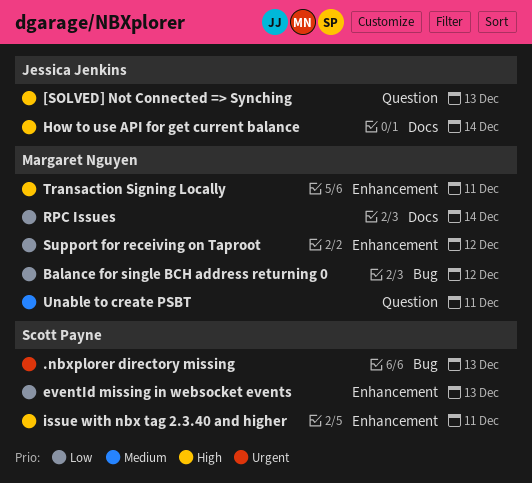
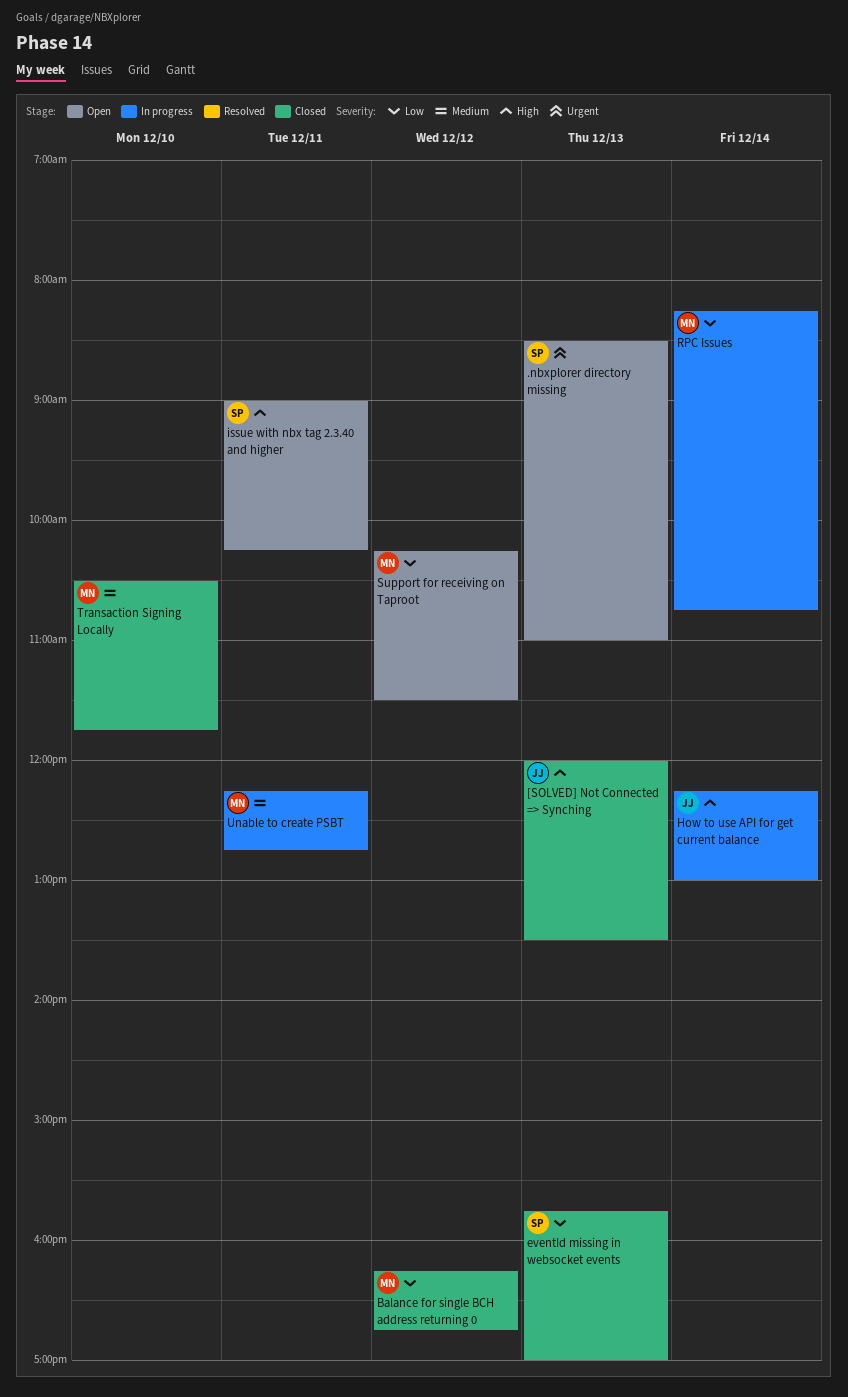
Transaction Signing Locally, priority: High -> Medium
Transaction Signing Locally, day: Dec 11 -> Dec 10

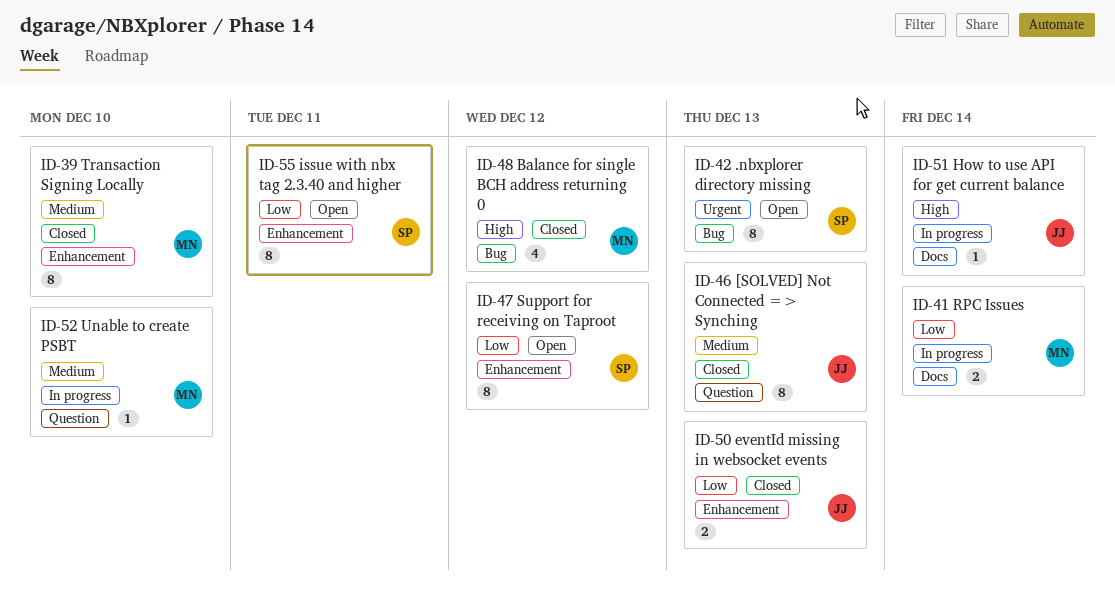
[SOLVED] Not Connected => Synching, priority: High -> Medium
Balance for single BCH address returning 0, priority: Low -> High
eventId missing in websocket events, owner: SP -> JJ
issue with nbx tag 2.3.40 and higher, priority: High -> Low
Support for receiving on Taproot, owner: MN -> SP
Unable to create PSBT, day: Dec 11 -> Dec 10

